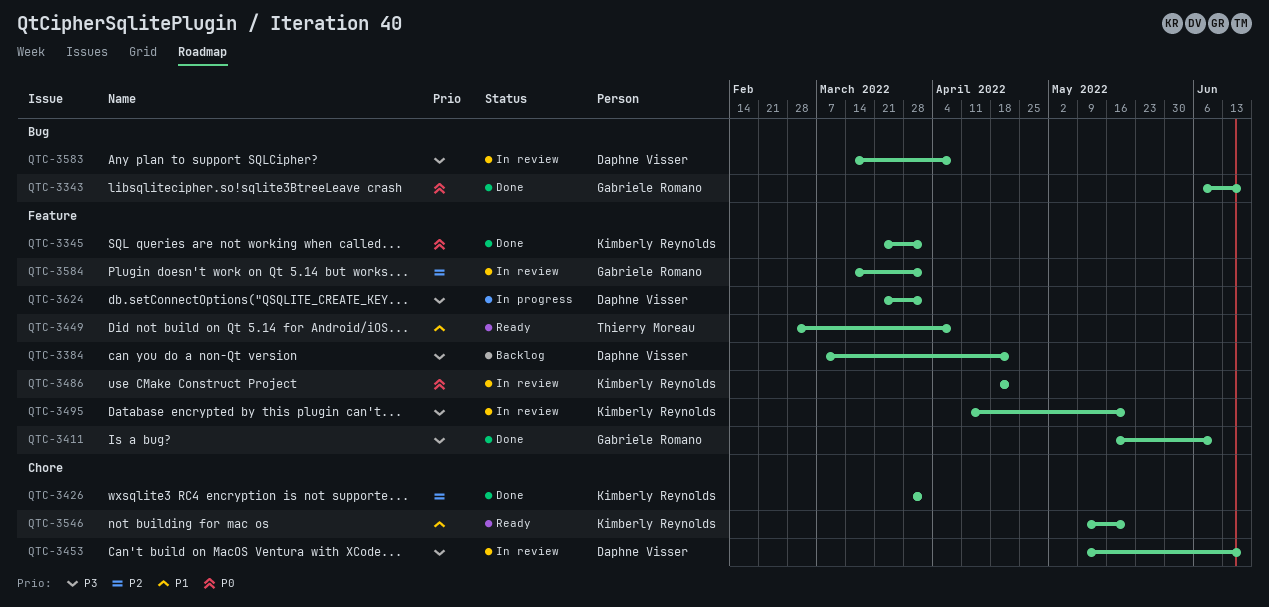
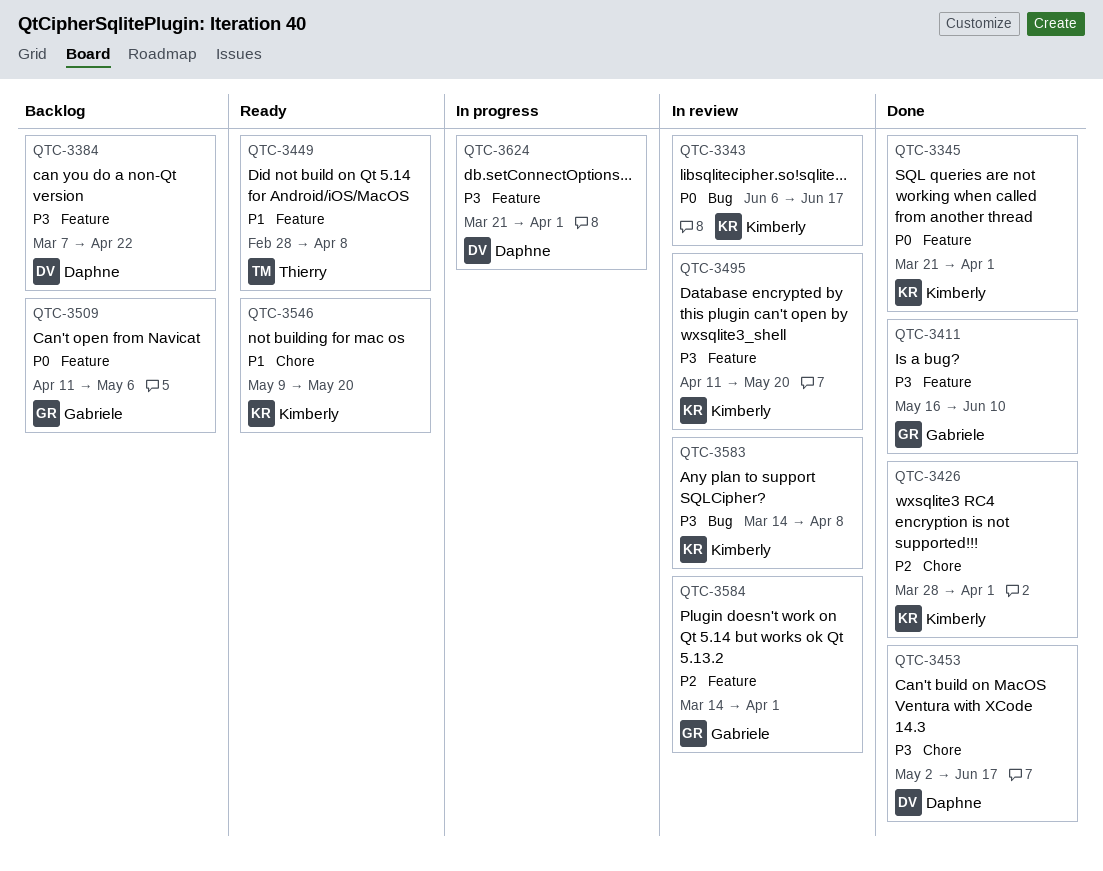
QTC-3343, status: Done -> In review
QTC-3343, owner: Gabriele Romano -> Kimberly Reynolds
QTC-3453, status: In review -> Done
QTC-3453, start: May 9 -> May 2
QTC-3486: present -> none
QTC-3509: none -> present
QTC-3583, owner: Daphne Visser -> Kimberly Reynolds

